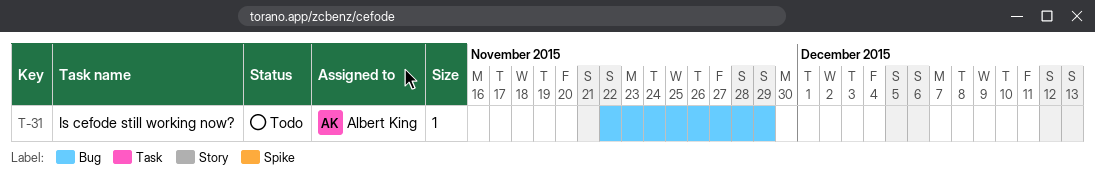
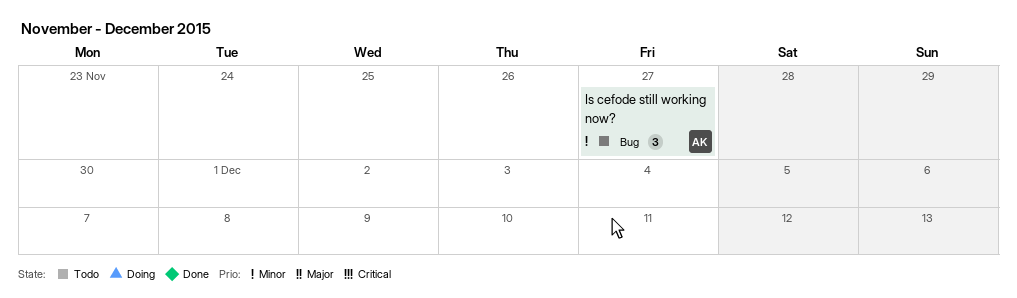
Is cefode still working now?, estimate: 1 -> 3
Is cefode still working now?, due: Nov 29 -> Nov 27

